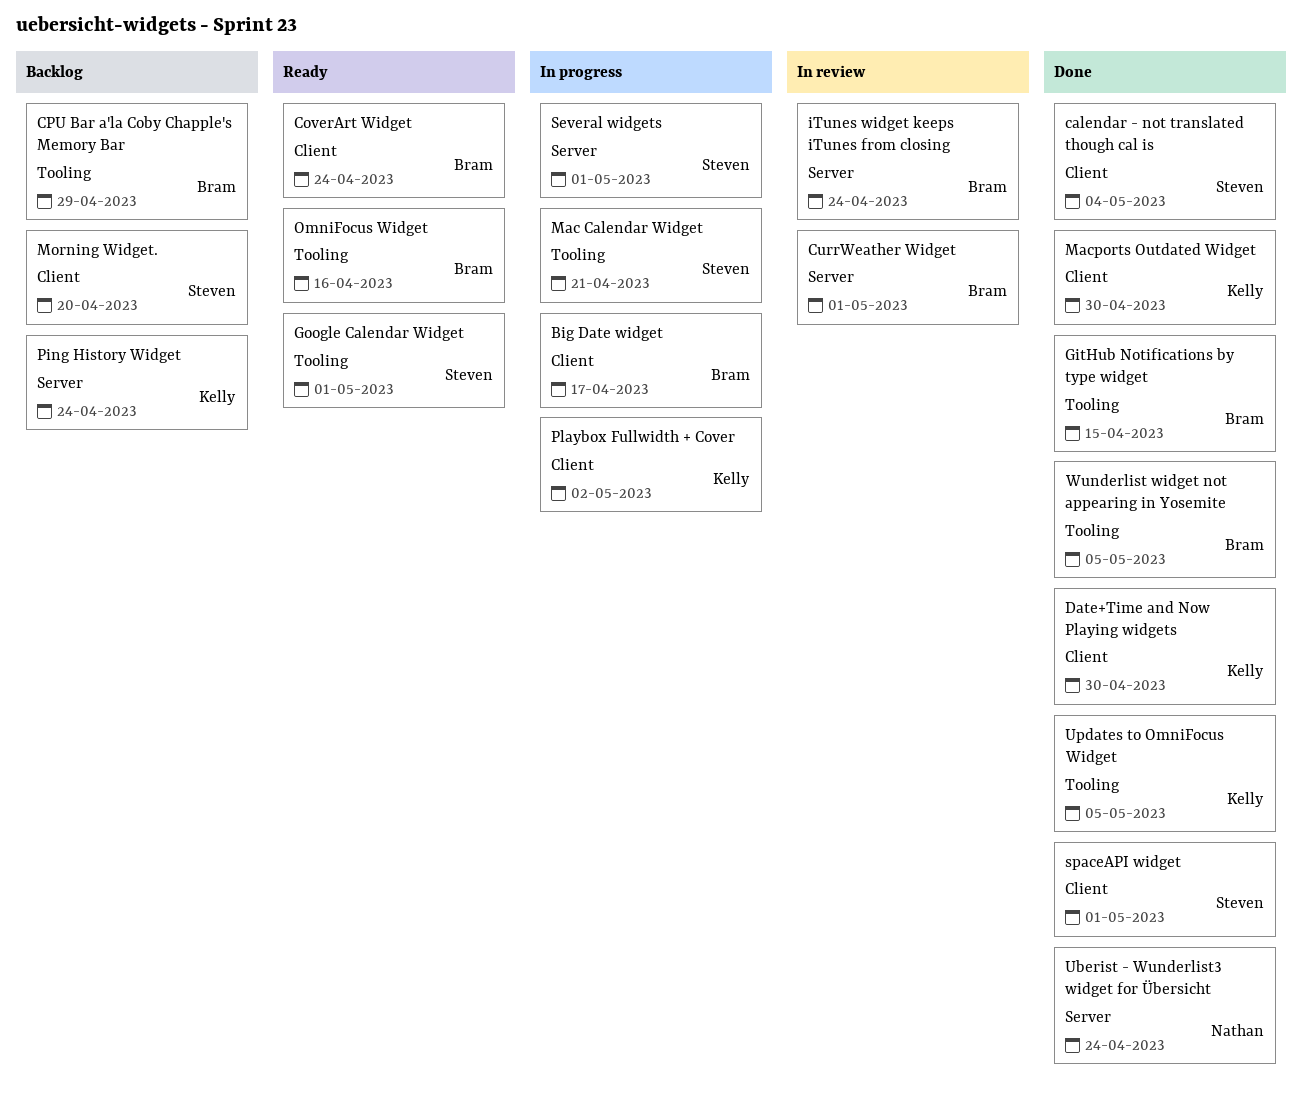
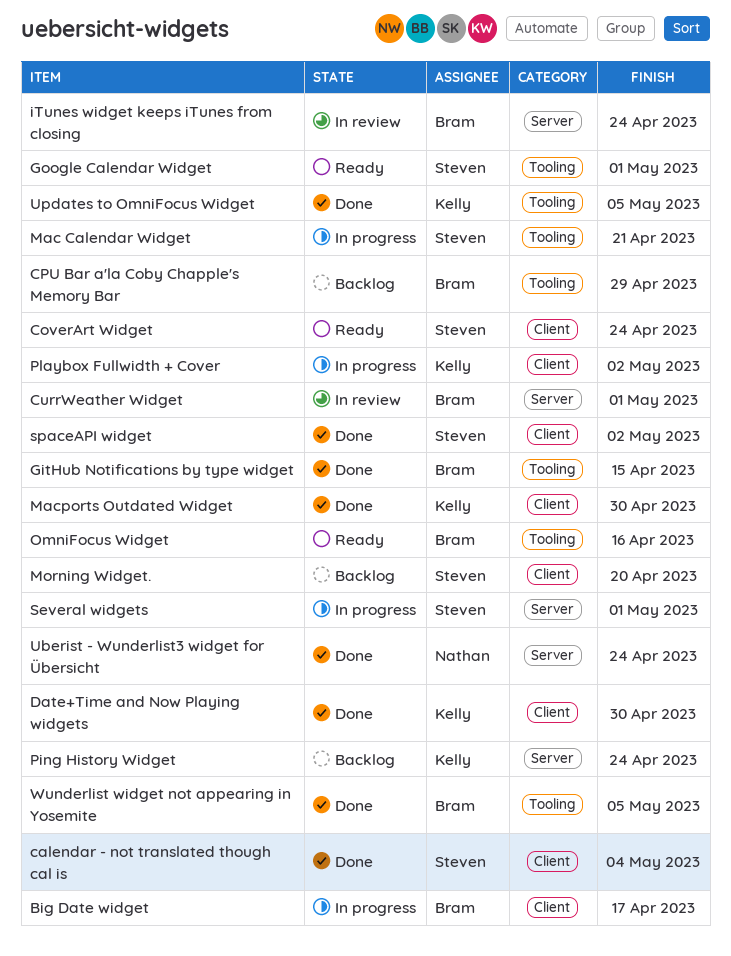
CoverArt Widget, owner: Bram -> Steven
spaceAPI widget, due: May 1 -> May 2

